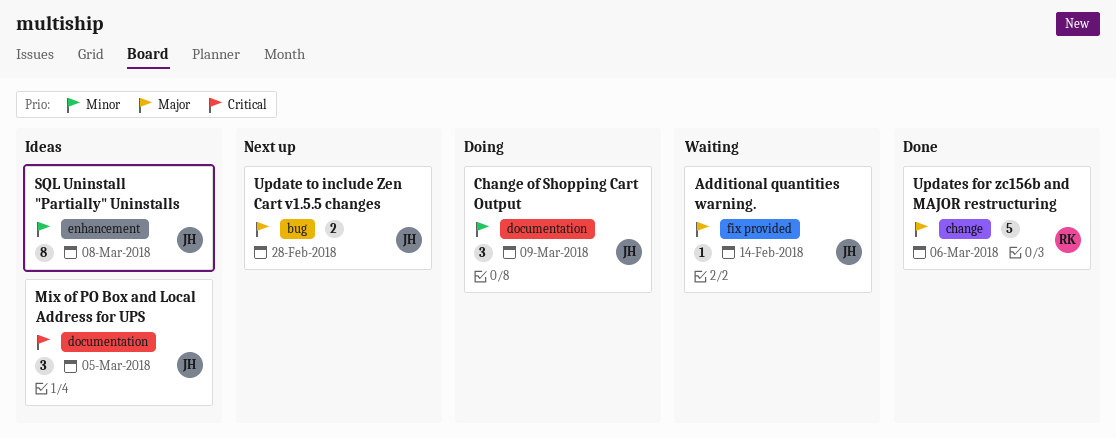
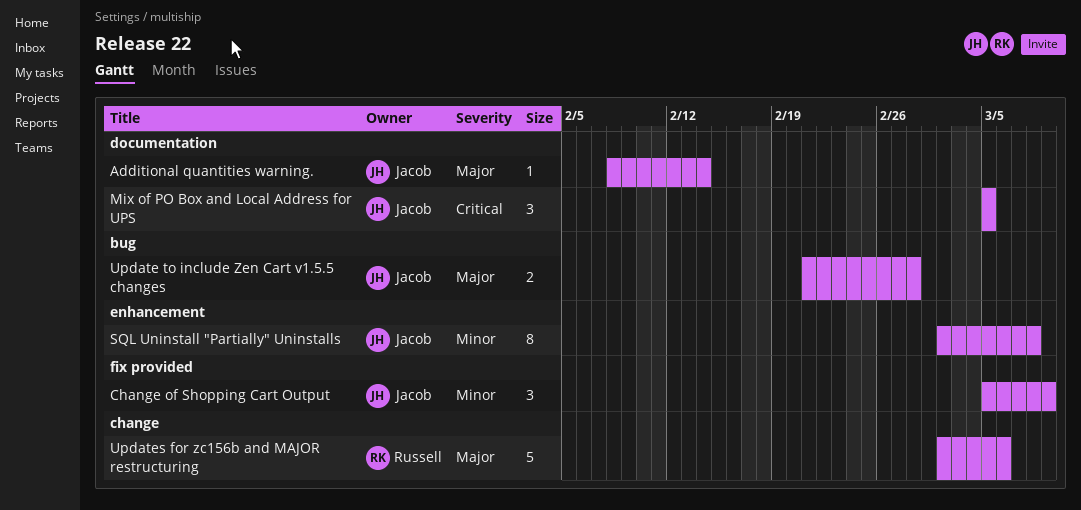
Additional quantities warning., label: fix provided -> documentation
Change of Shopping Cart Output, label: documentation -> fix provided

